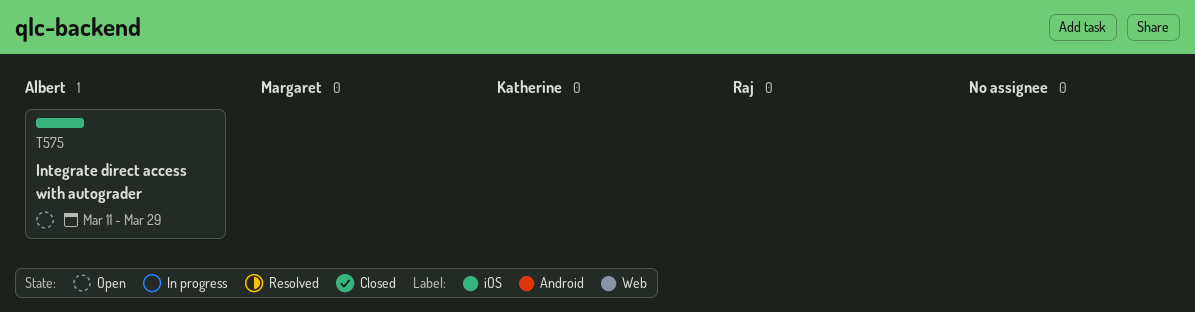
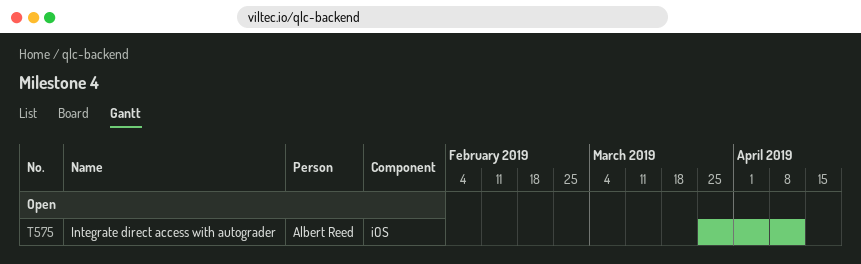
T575, start: Mar 11 -> Mar 25
T575, due: Mar 29 -> Apr 12

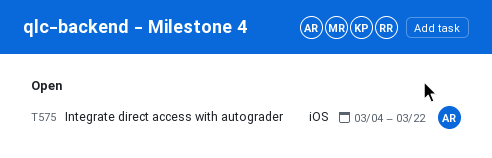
T575, start: Mar 25 -> Mar 4
T575, due: Apr 12 -> Mar 22

